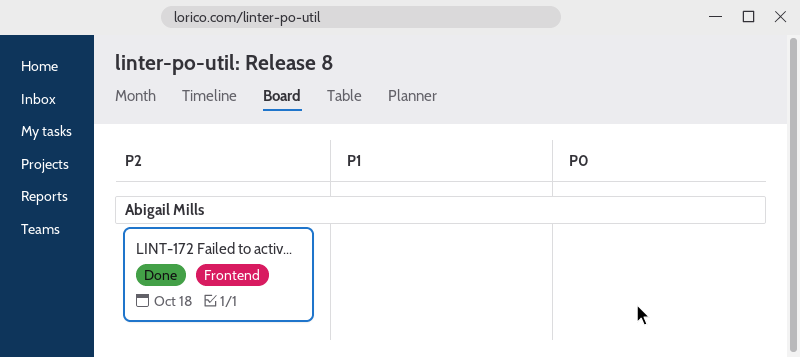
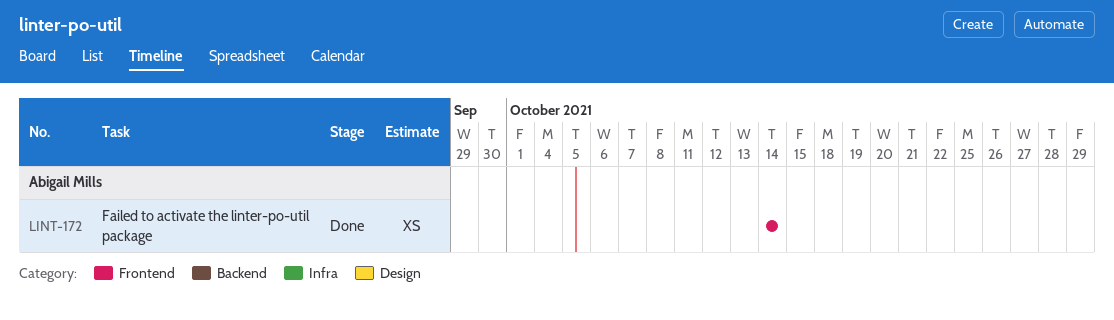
LINT-172, due: Oct 18 -> Oct 14

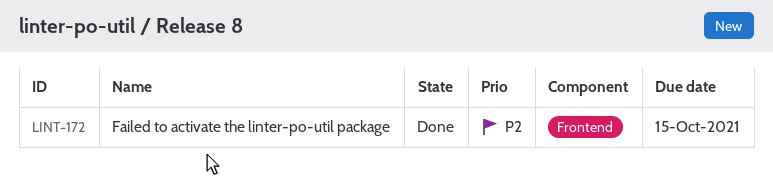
LINT-172, due: Oct 14 -> Oct 15

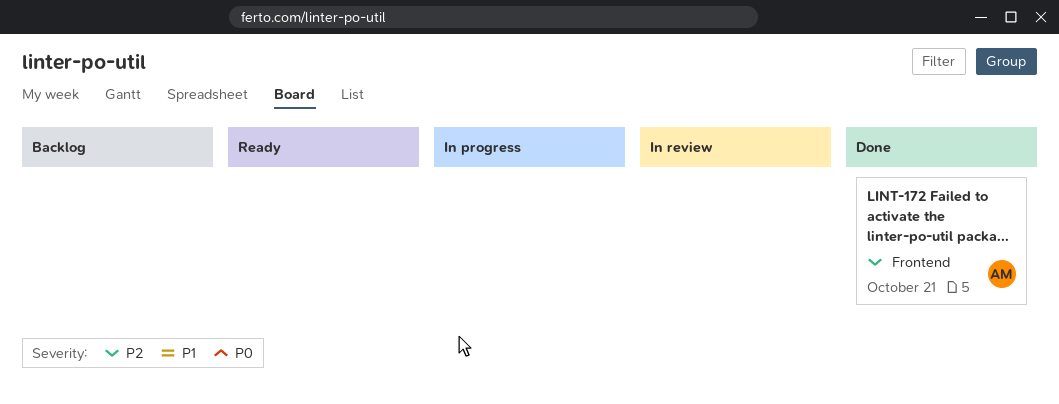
LINT-172, due: Oct 15 -> Oct 21

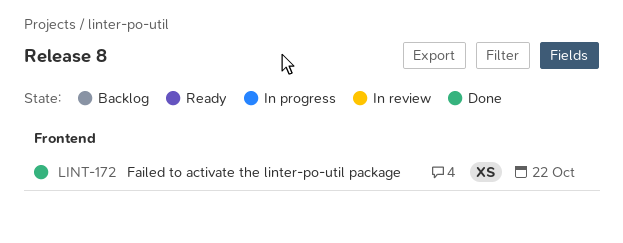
LINT-172, due: Oct 21 -> Oct 22

